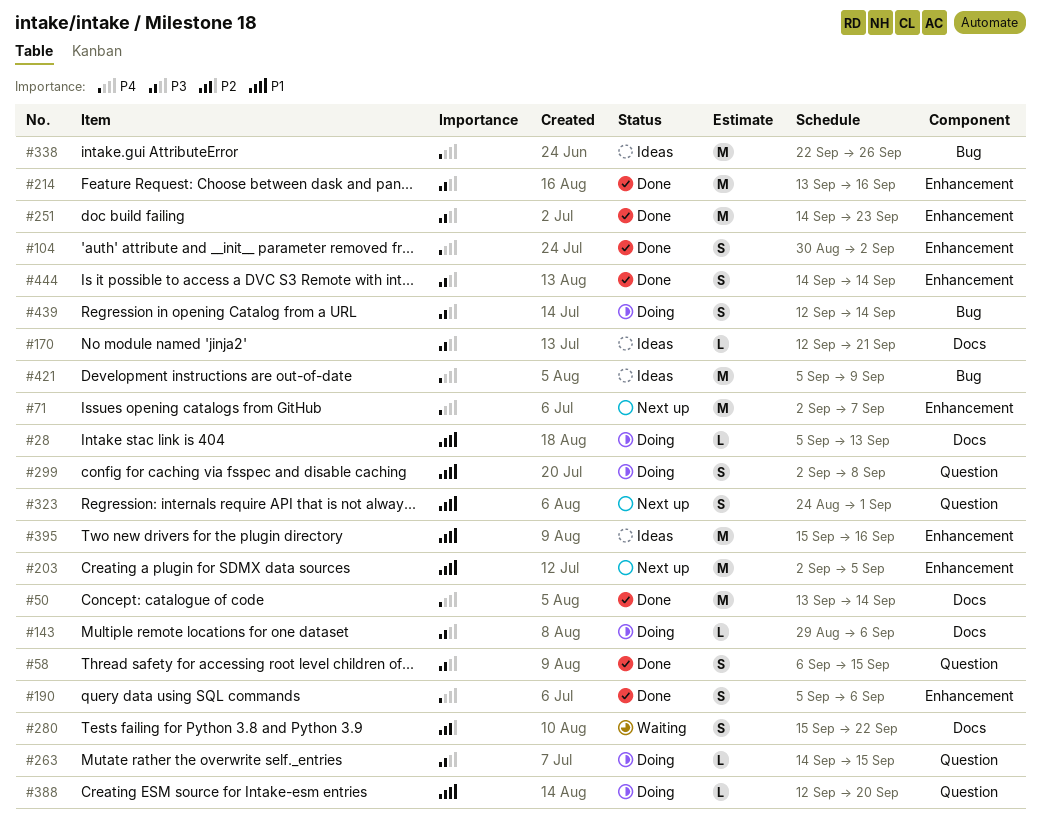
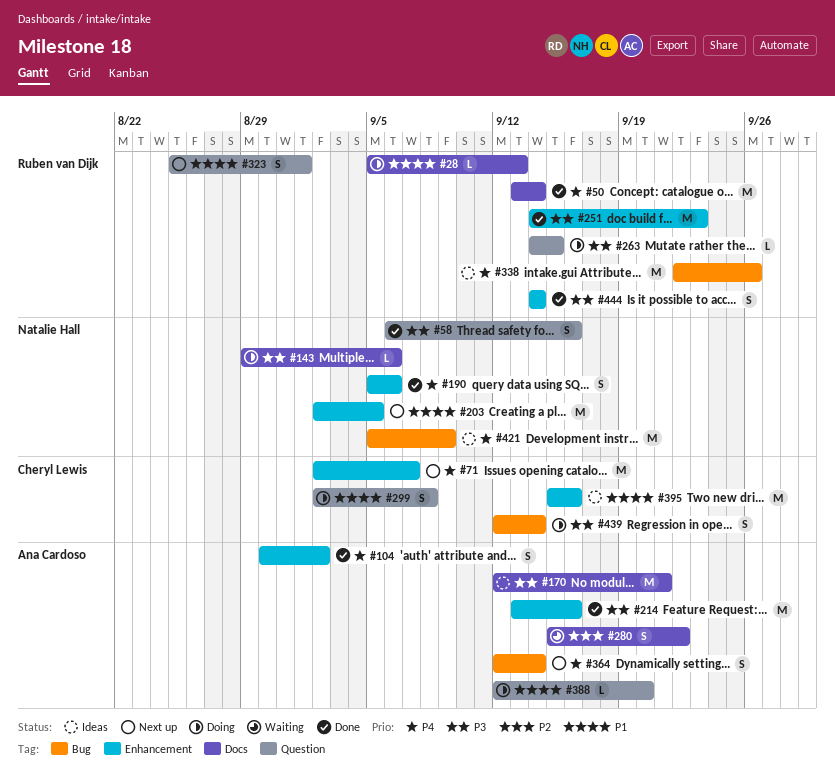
#58, due: Sep 15 -> Sep 16
#170, estimate: L -> M
#323, start: Aug 24 -> Aug 25
#364: none -> present

